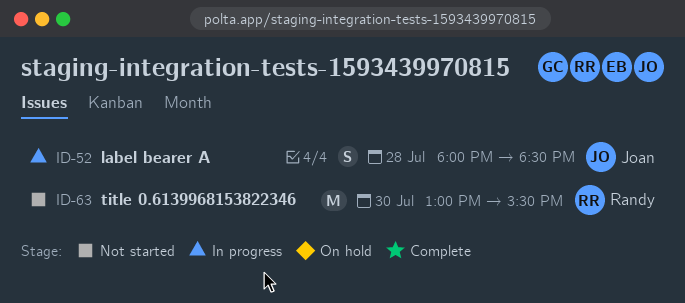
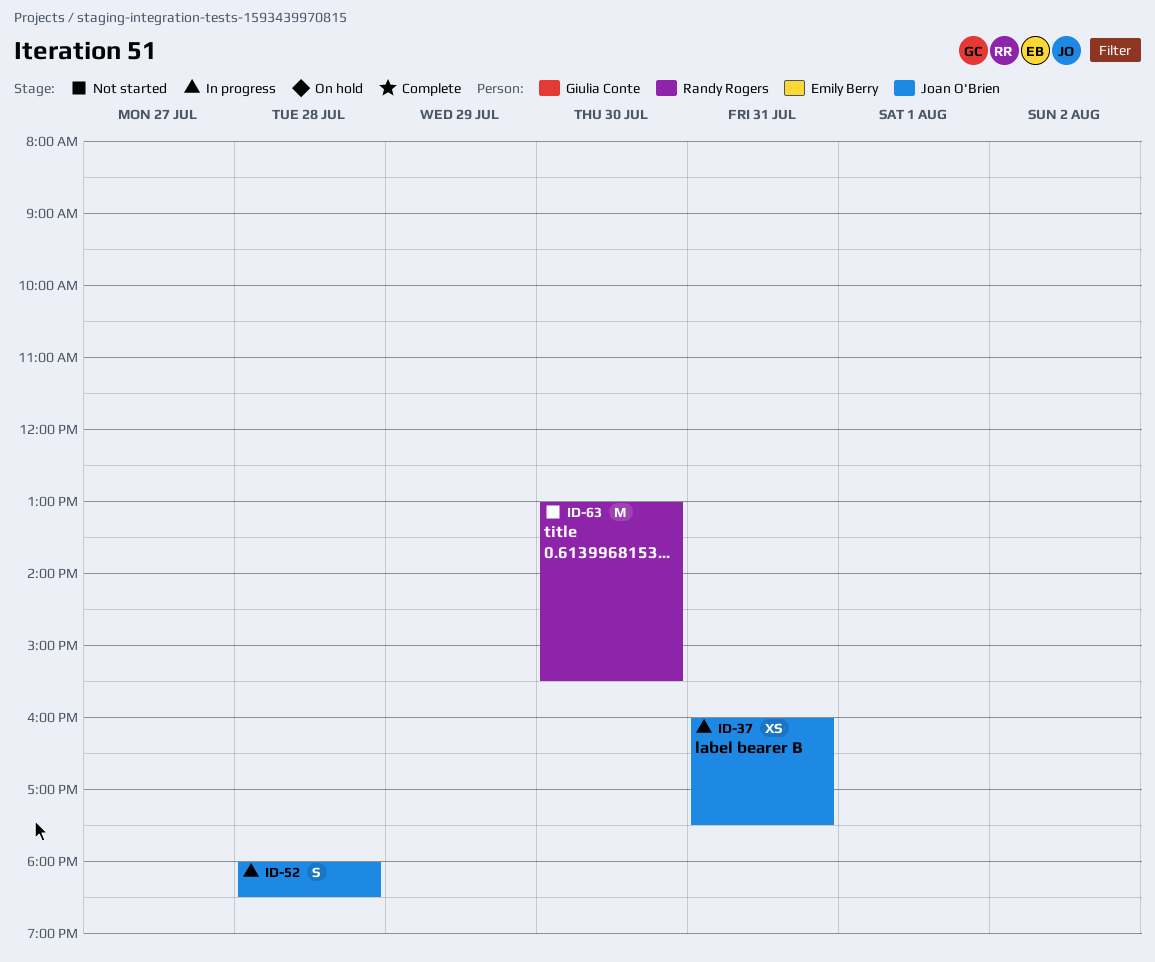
ID-37: none -> present

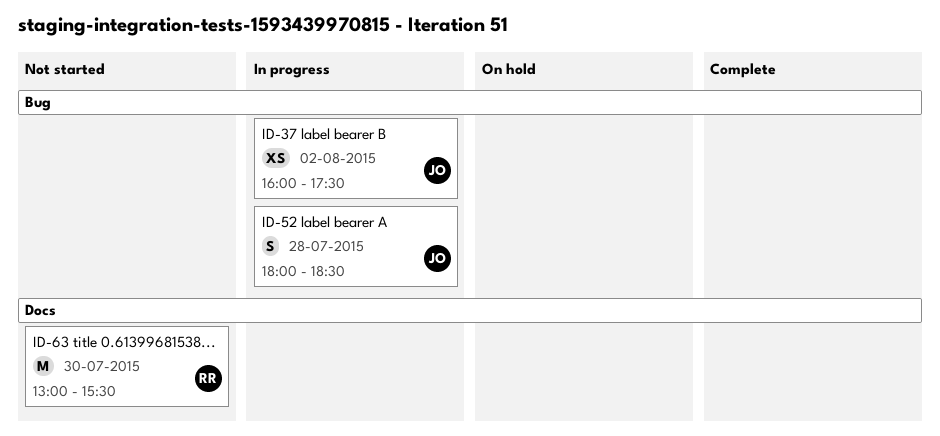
ID-37, day: Jul 31 -> Aug 2

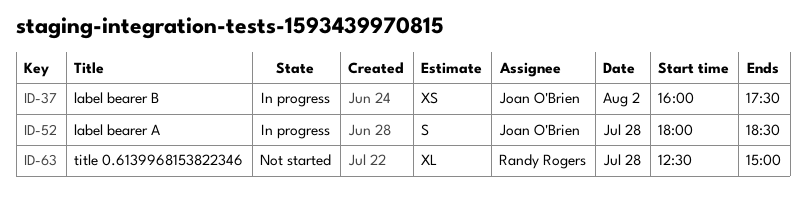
ID-63, estimate: M -> XL
ID-63, day: Jul 30 -> Jul 28
ID-63, begins: 13:00 -> 12:30
ID-63, ends: 15:30 -> 15:00

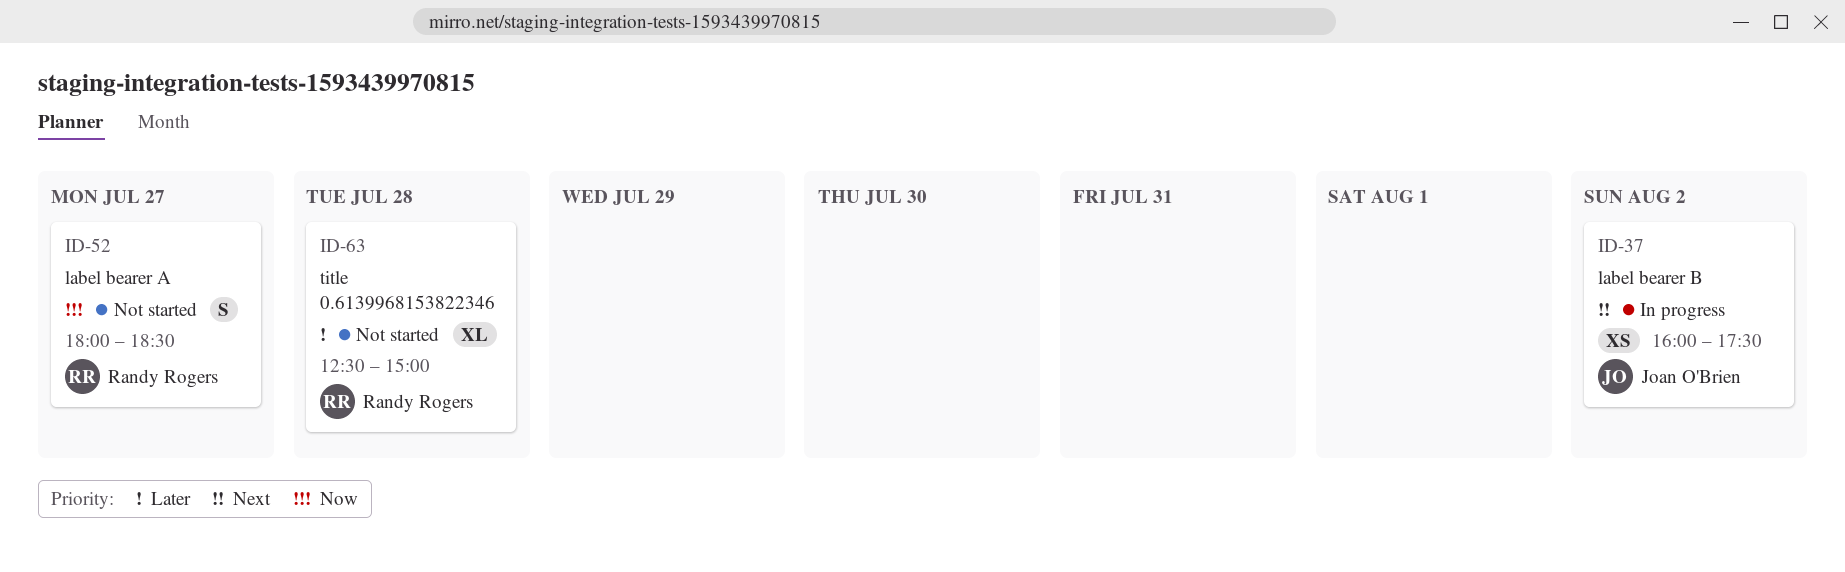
ID-52, status: In progress -> Not started
ID-52, owner: Joan O'Brien -> Randy Rogers
ID-52, day: Jul 28 -> Jul 27

